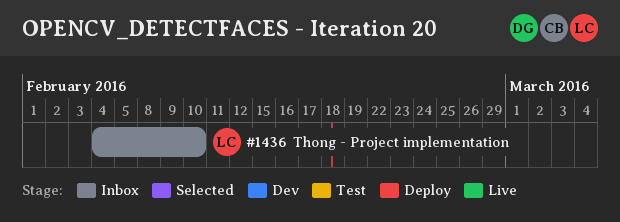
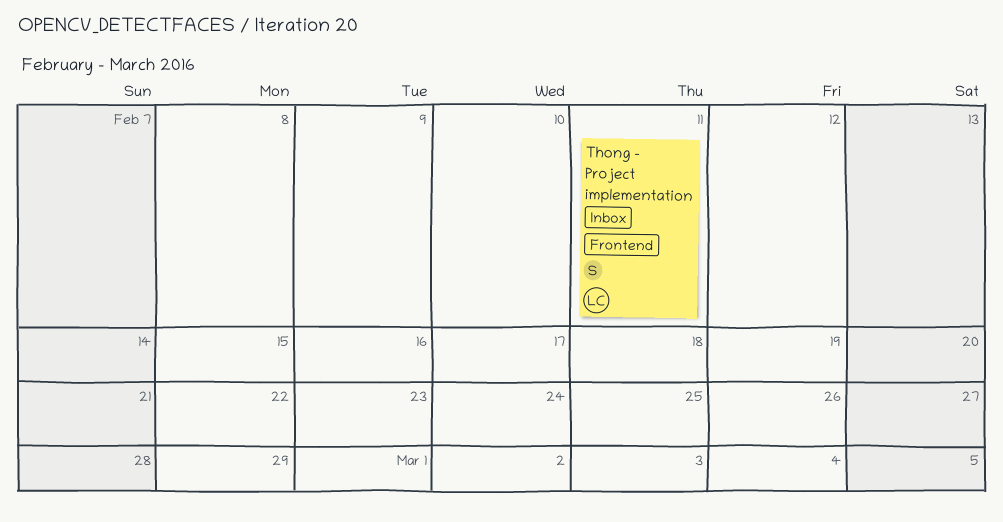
Thong - Project implementation, due: Feb 10 -> Feb 11

